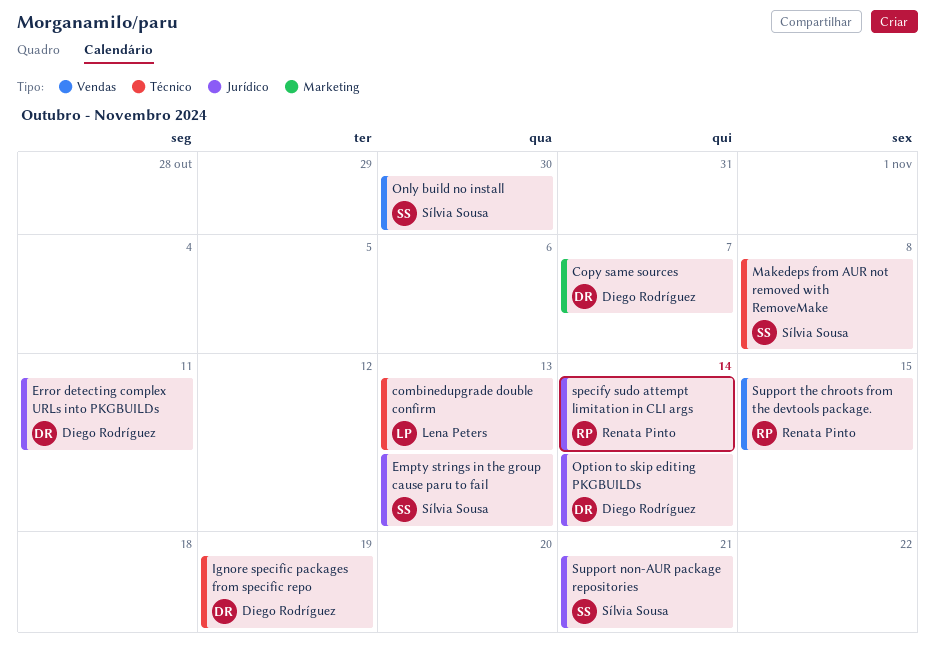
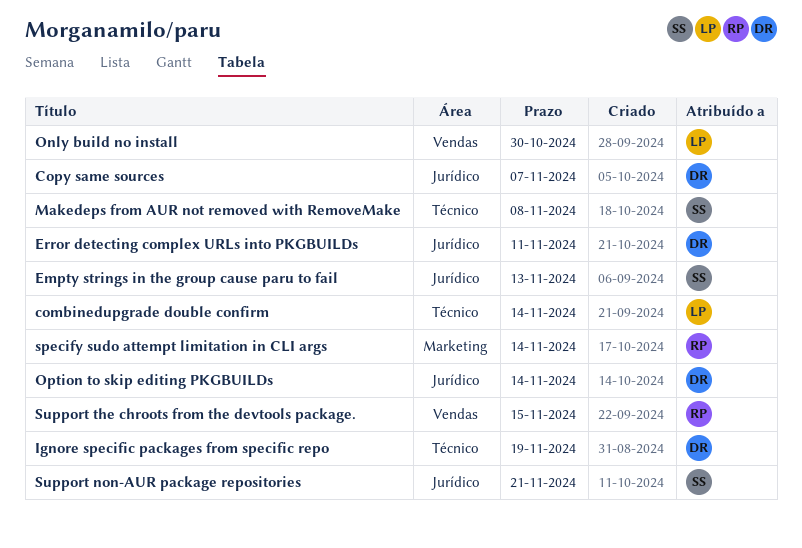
combinedupgrade double confirm, due: Nov 13 -> Nov 14
Copy same sources, label: Marketing -> Jurídico
Only build no install, owner: Sílvia Sousa -> Lena Peters
specify sudo attempt limitation in CLI args, label: Jurídico -> Marketing

